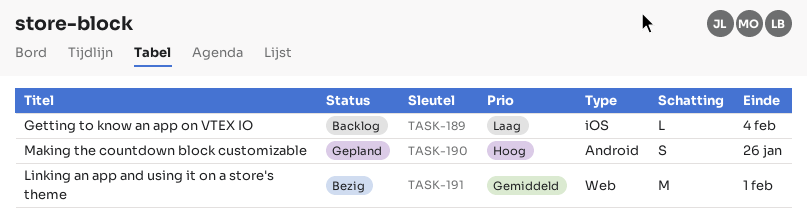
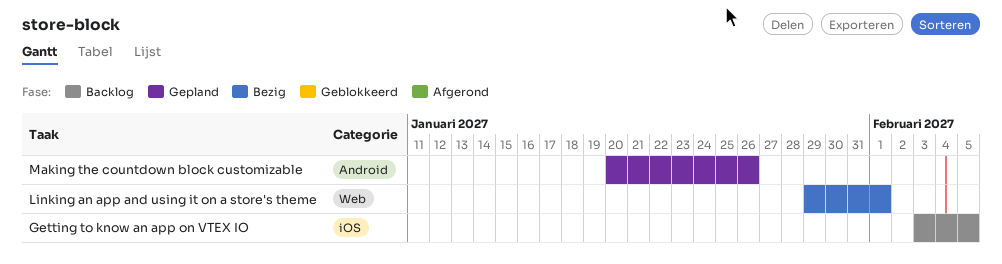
Getting to know an app on VTEX IO, due: Feb 4 -> Feb 5

